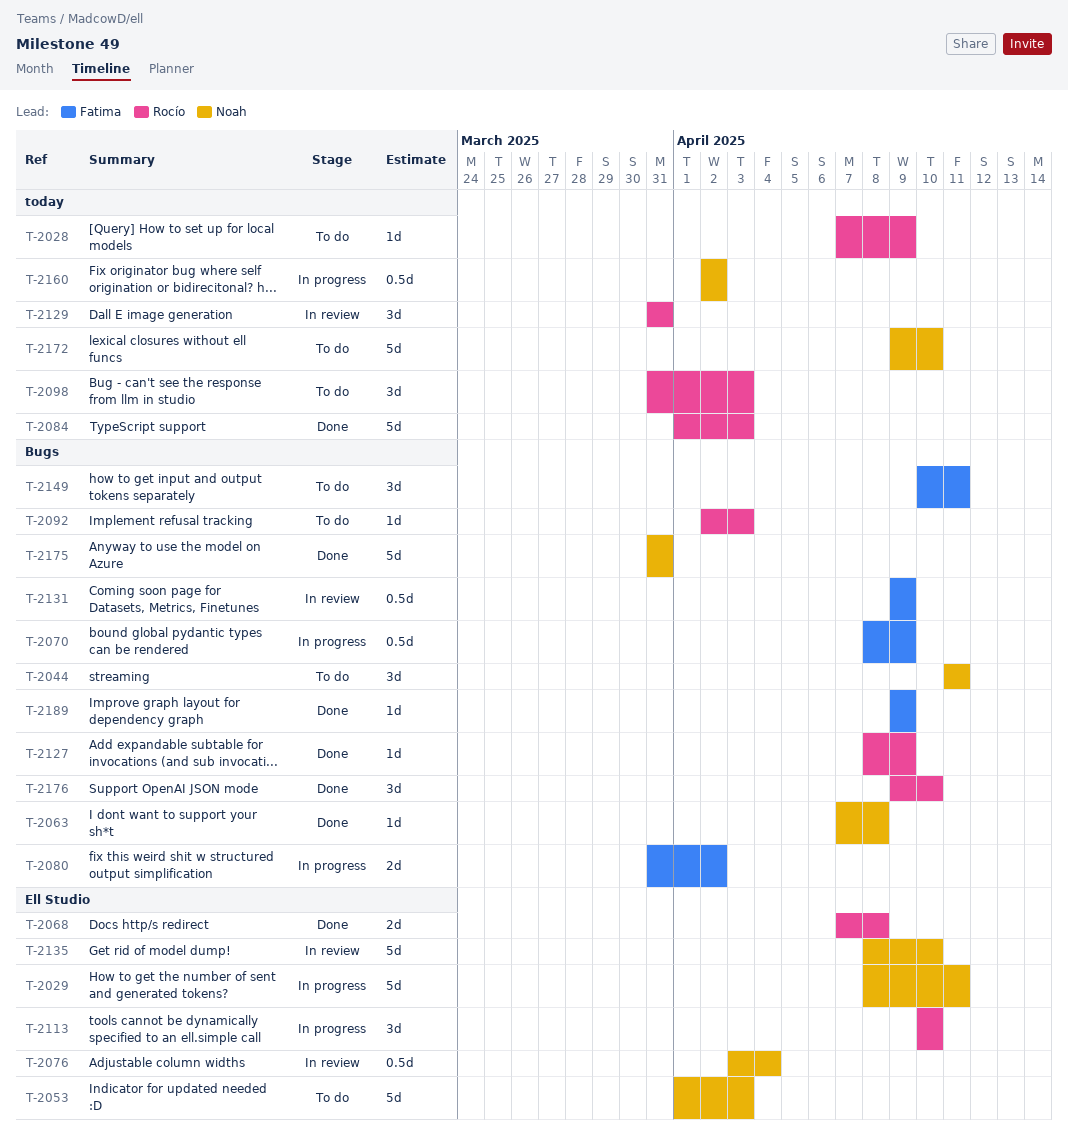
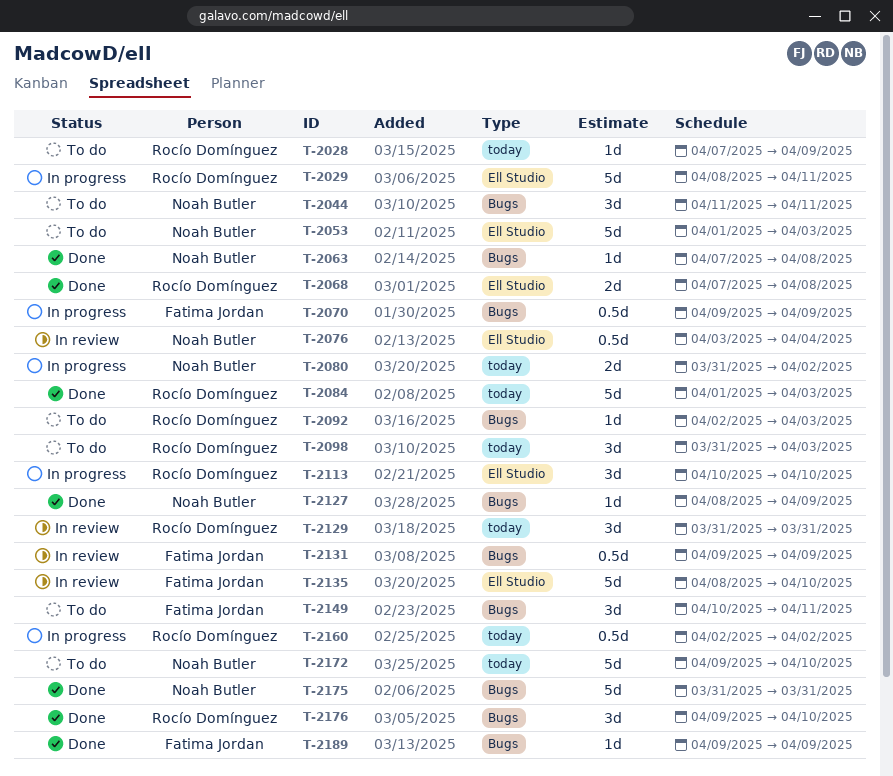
T-2029, owner: Noah Butler -> Rocío Domínguez
T-2070, start: Apr 8 -> Apr 9
T-2080, owner: Fatima Jordan -> Noah Butler
T-2080, label: Bugs -> today
T-2127, owner: Rocío Domínguez -> Noah Butler
T-2135, owner: Noah Butler -> Fatima Jordan
T-2160, owner: Noah Butler -> Rocío Domínguez

